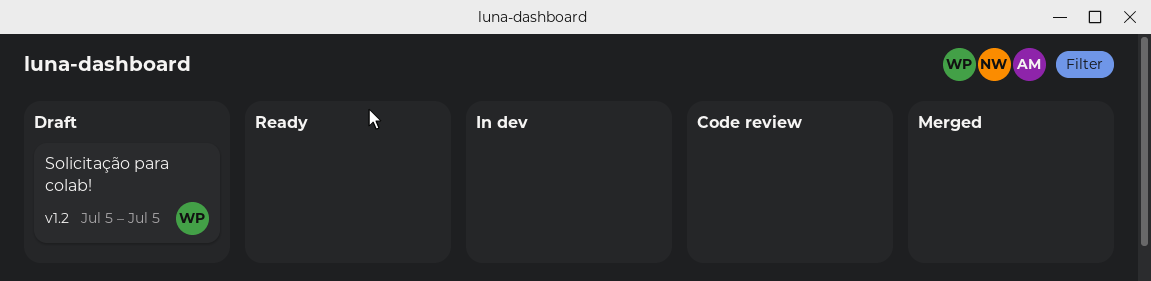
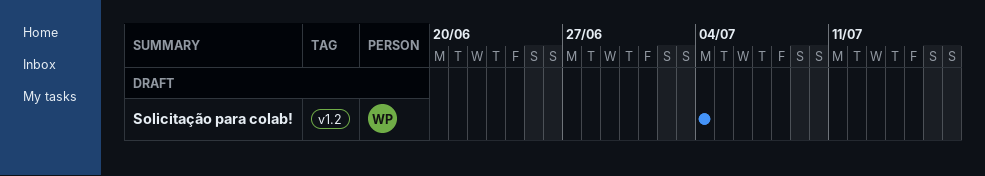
Solicitação para colab!, start: Jul 5 -> Jul 4
Solicitação para colab!, due: Jul 5 -> Jul 4

